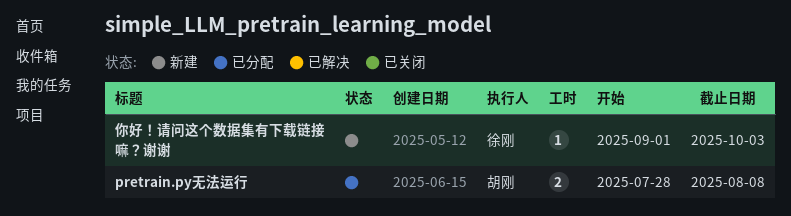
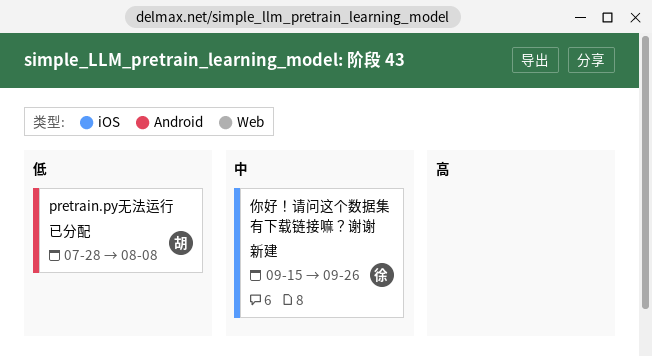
你好！请问这个数据集有下载链接嘛？谢谢, start: Sep 1 -> Sep 15
你好！请问这个数据集有下载链接嘛？谢谢, due: Oct 3 -> Sep 26

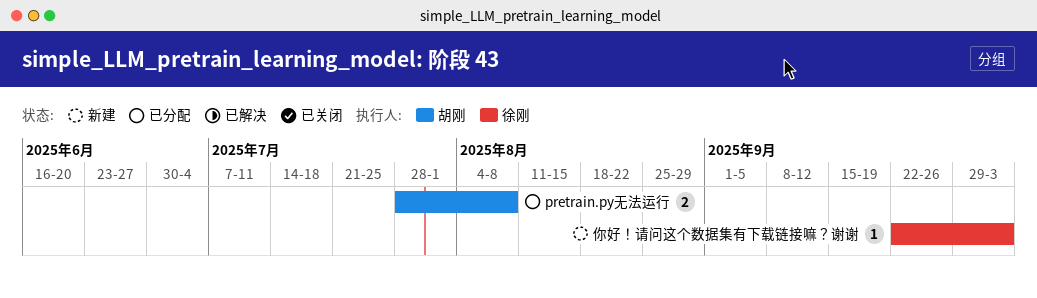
你好！请问这个数据集有下载链接嘛？谢谢, start: Sep 15 -> Sep 22
你好！请问这个数据集有下载链接嘛？谢谢, due: Sep 26 -> Oct 3

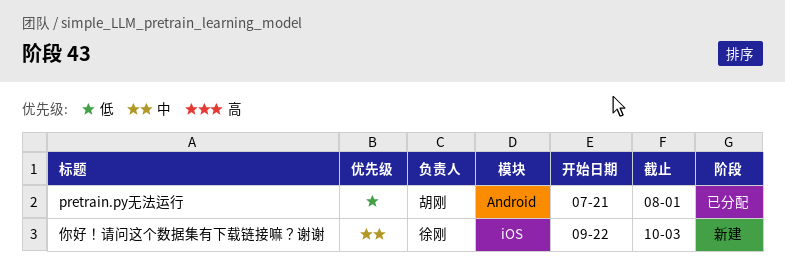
pretrain.py无法运行, start: Jul 28 -> Jul 21
pretrain.py无法运行, due: Aug 8 -> Aug 1

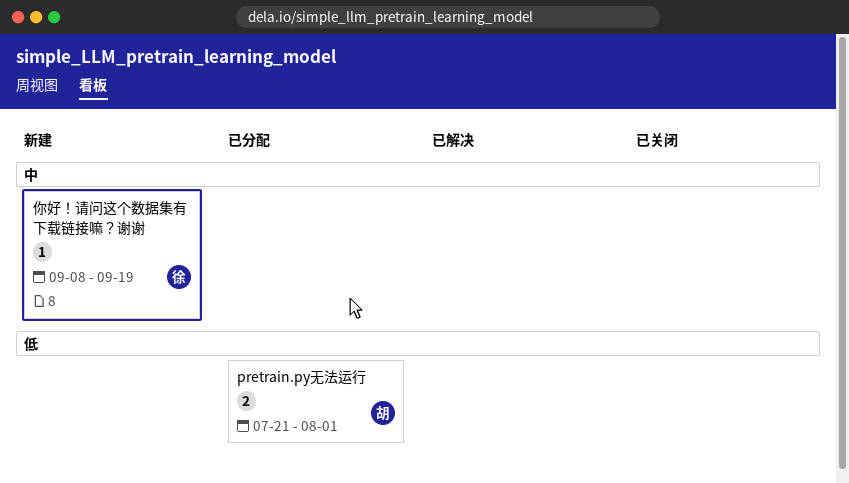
你好！请问这个数据集有下载链接嘛？谢谢, start: Sep 22 -> Sep 8
你好！请问这个数据集有下载链接嘛？谢谢, due: Oct 3 -> Sep 19

